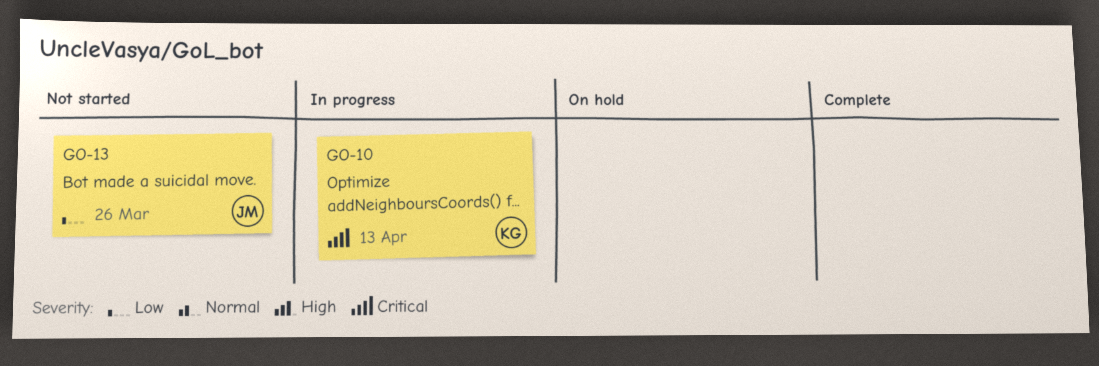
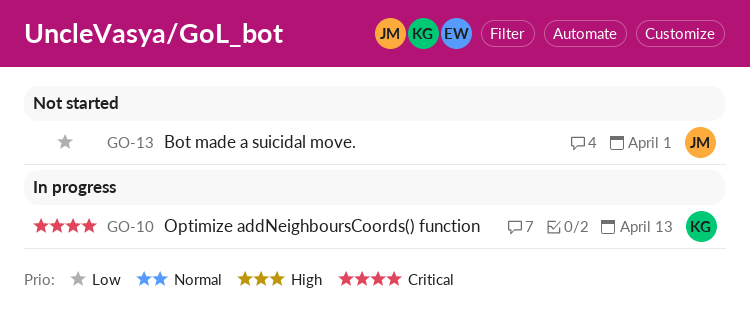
GO-13, due: Mar 26 -> Apr 1

